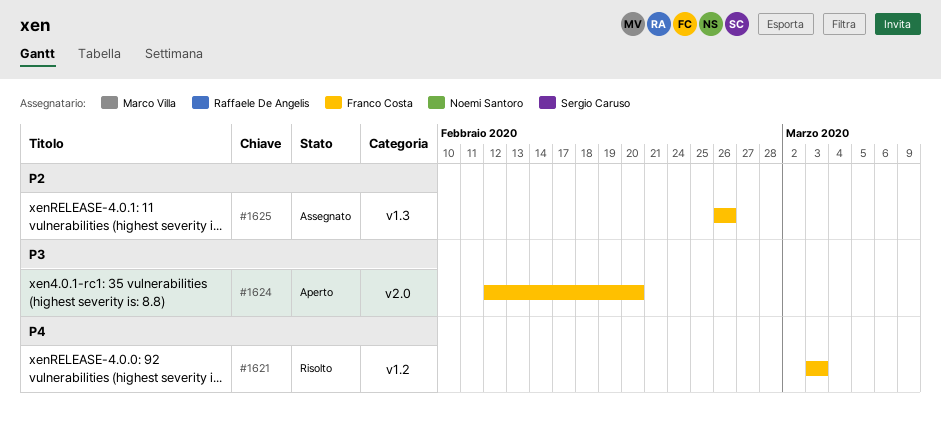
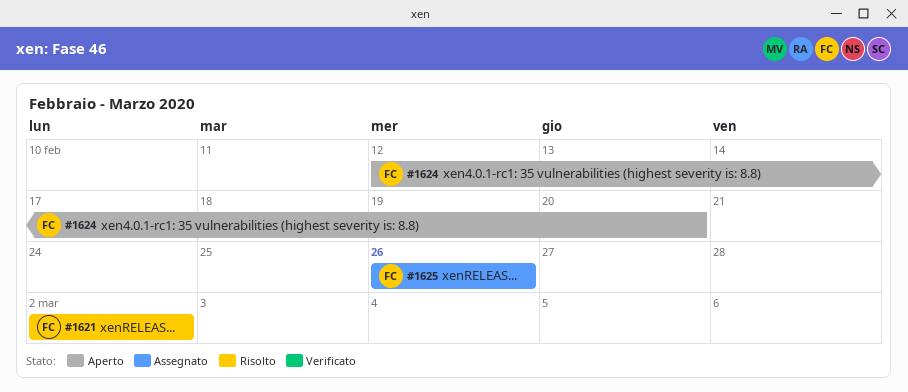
#1621, start: Mar 3 -> Mar 2
#1621, due: Mar 3 -> Mar 2

